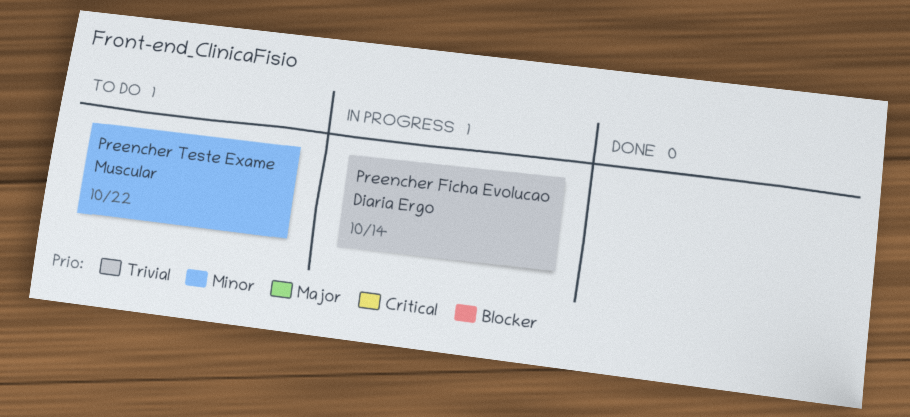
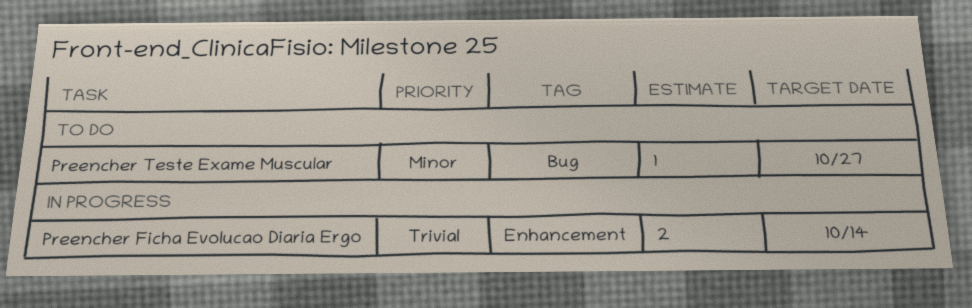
Preencher Teste Exame Muscular, due: Oct 22 -> Oct 27

